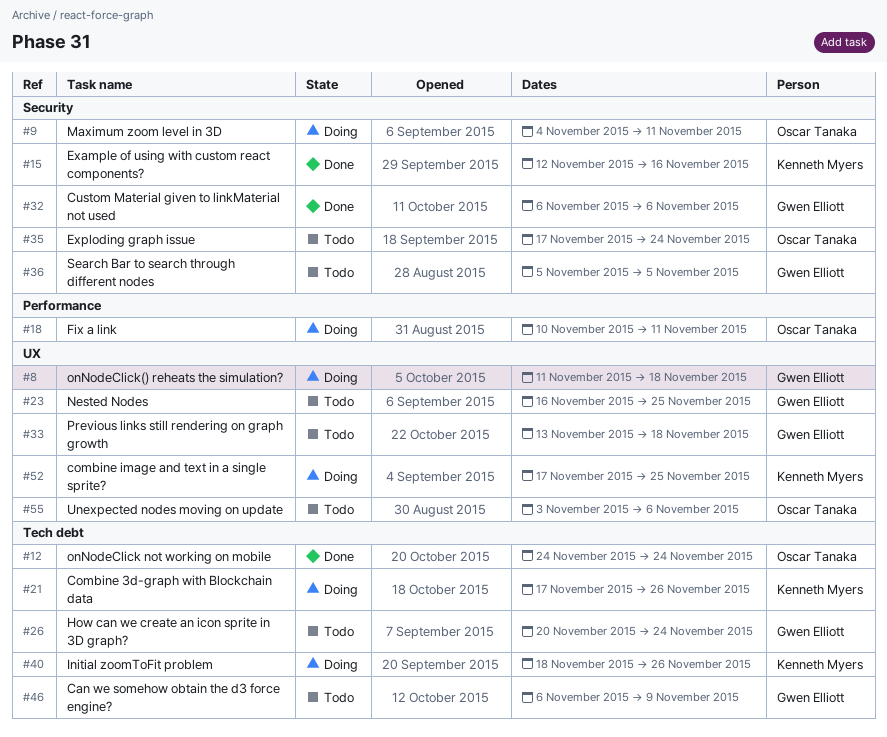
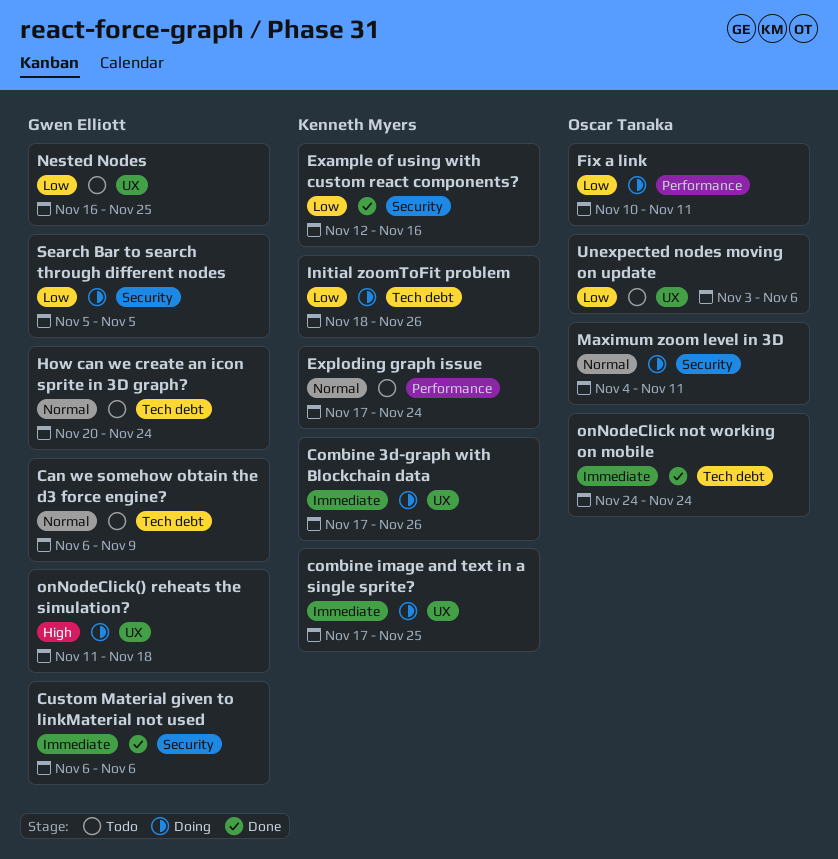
Combine 3d-graph with Blockchain data, label: Tech debt -> UX
Exploding graph issue, owner: Oscar Tanaka -> Kenneth Myers
Exploding graph issue, label: Security -> Performance
Previous links still rendering on graph growth: present -> none
Search Bar to search through different nodes, status: Todo -> Doing

